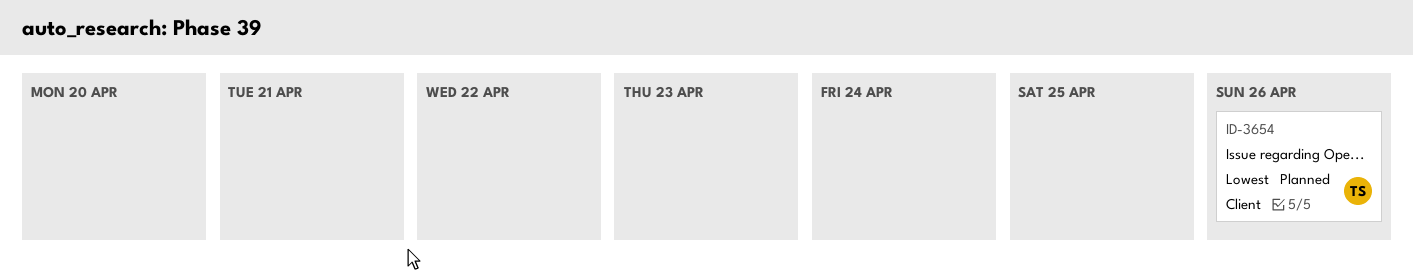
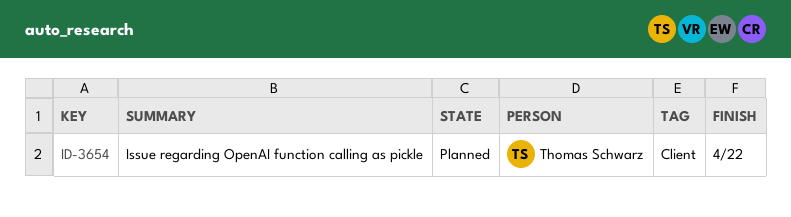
ID-3654, due: Apr 26 -> Apr 22

